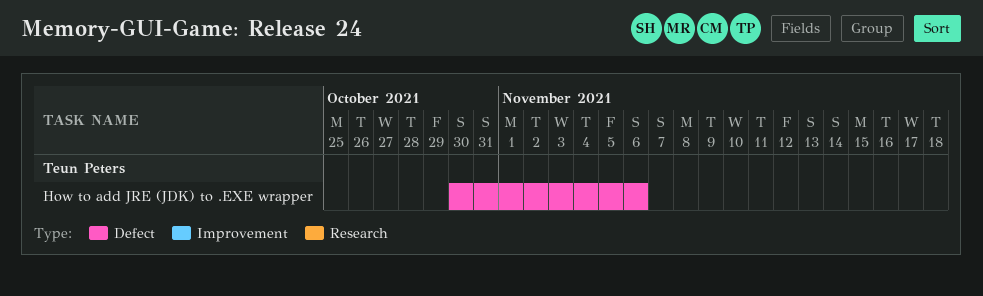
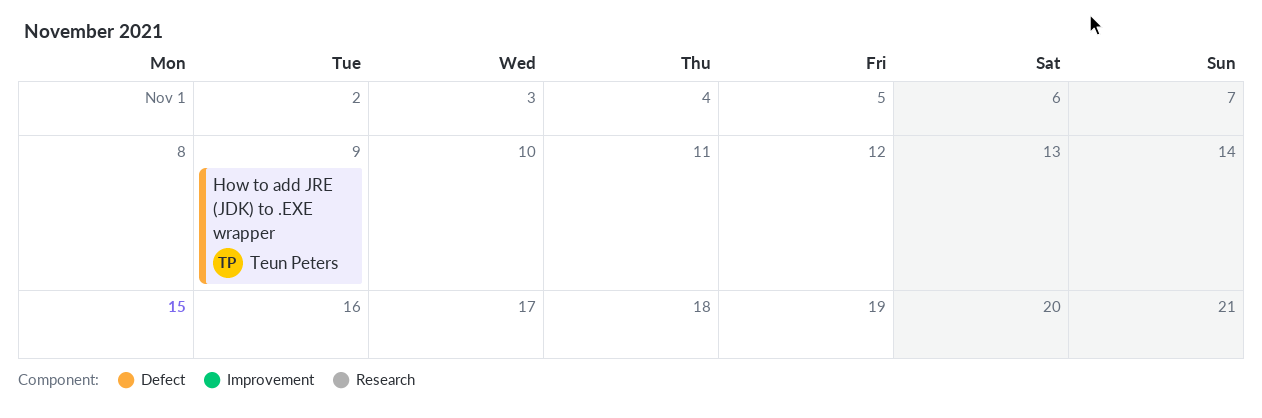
How to add JRE (JDK) to .EXE wrapper, due: Nov 6 -> Nov 9

